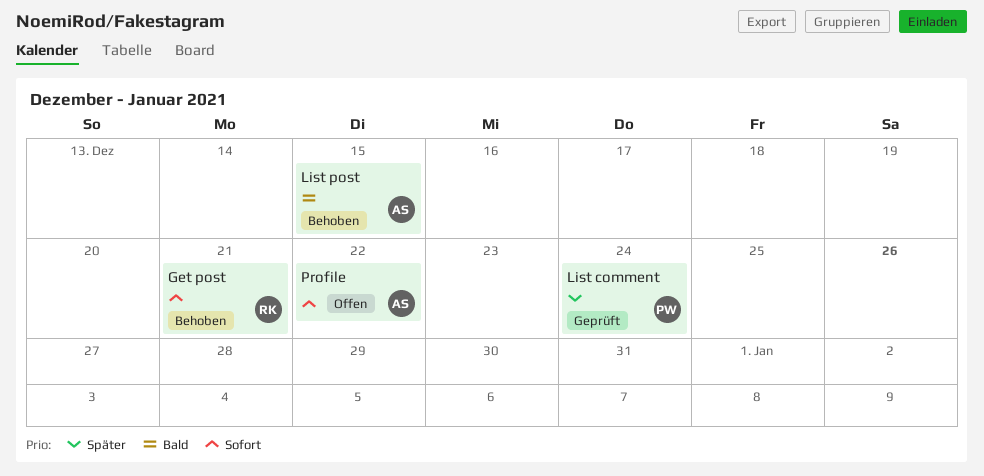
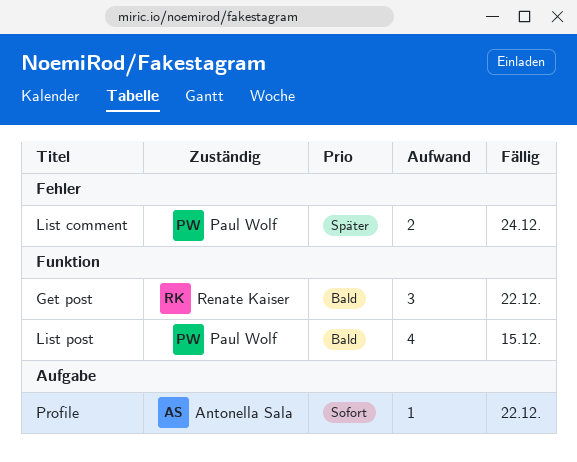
Get post, priority: Sofort -> Bald
Get post, due: Dec 21 -> Dec 22
List post, owner: Antonella Sala -> Paul Wolf

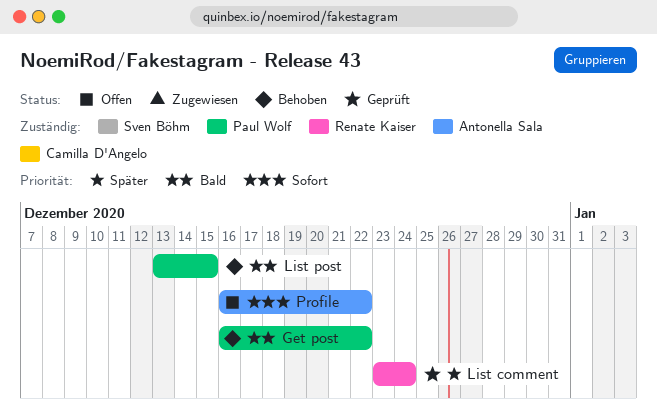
Get post, owner: Renate Kaiser -> Paul Wolf
List comment, owner: Paul Wolf -> Renate Kaiser

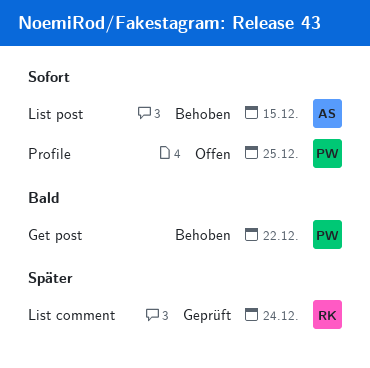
List post, owner: Paul Wolf -> Antonella Sala
List post, priority: Bald -> Sofort
Profile, owner: Antonella Sala -> Paul Wolf
Profile, due: Dec 22 -> Dec 25

